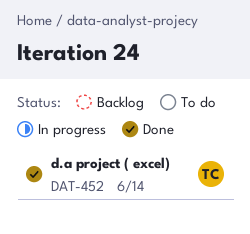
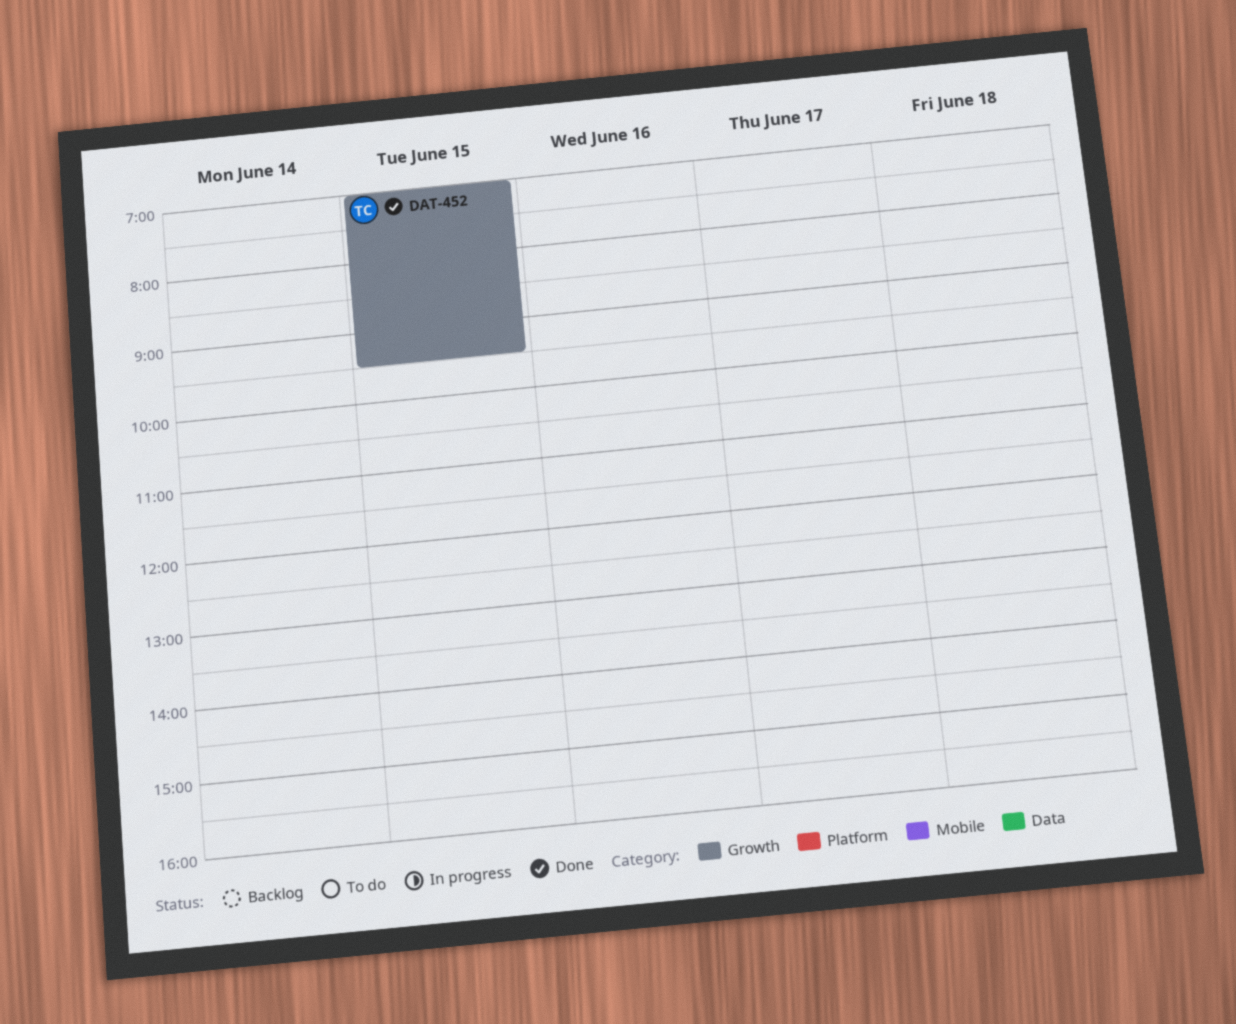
DAT-452, day: Jun 14 -> Jun 15

